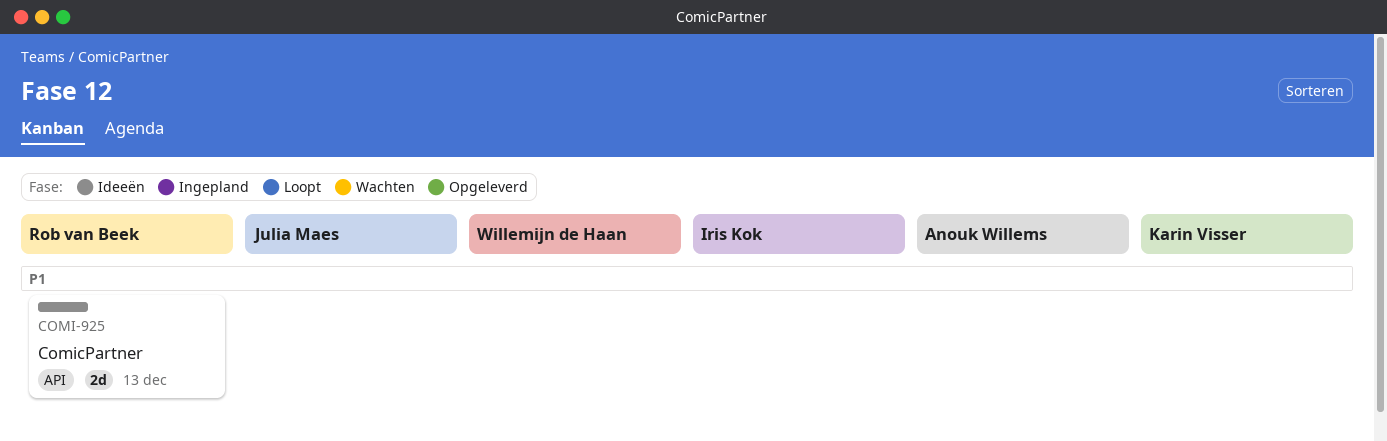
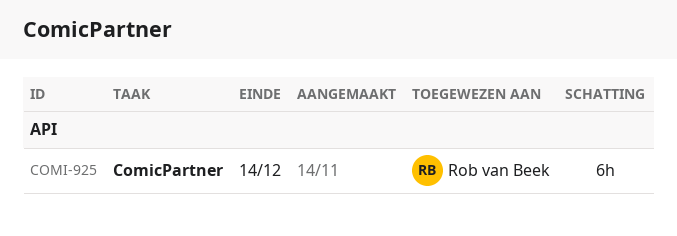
COMI-925, estimate: 2d -> 6h
COMI-925, due: Dec 13 -> Dec 14

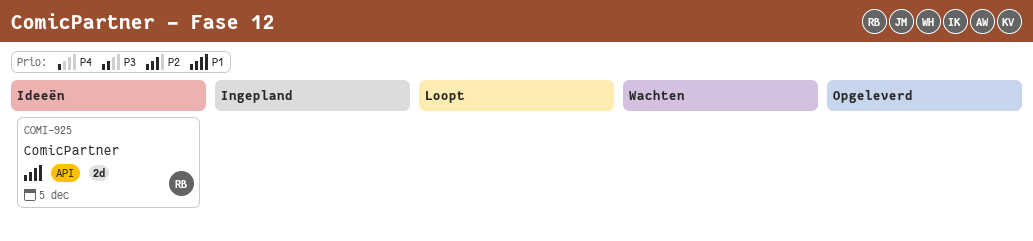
COMI-925, estimate: 6h -> 2d
COMI-925, due: Dec 14 -> Dec 5

